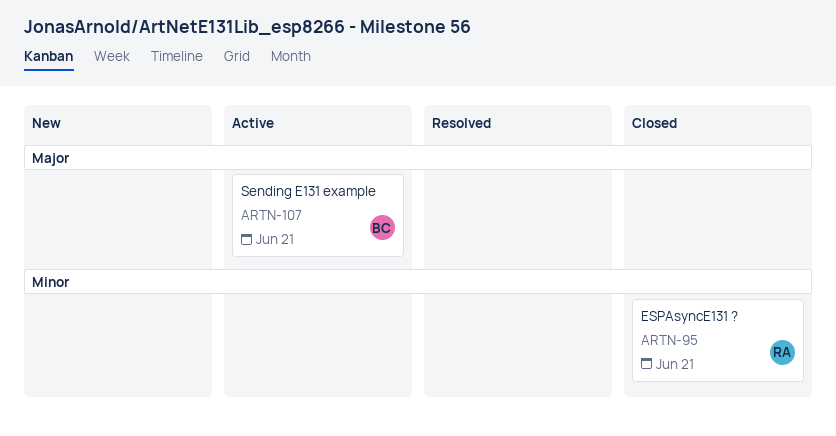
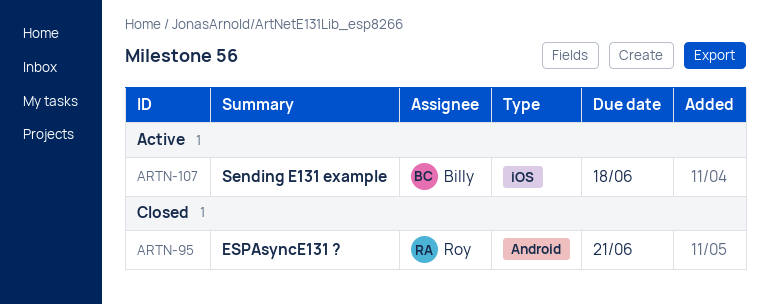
ARTN-107, due: Jun 21 -> Jun 18

